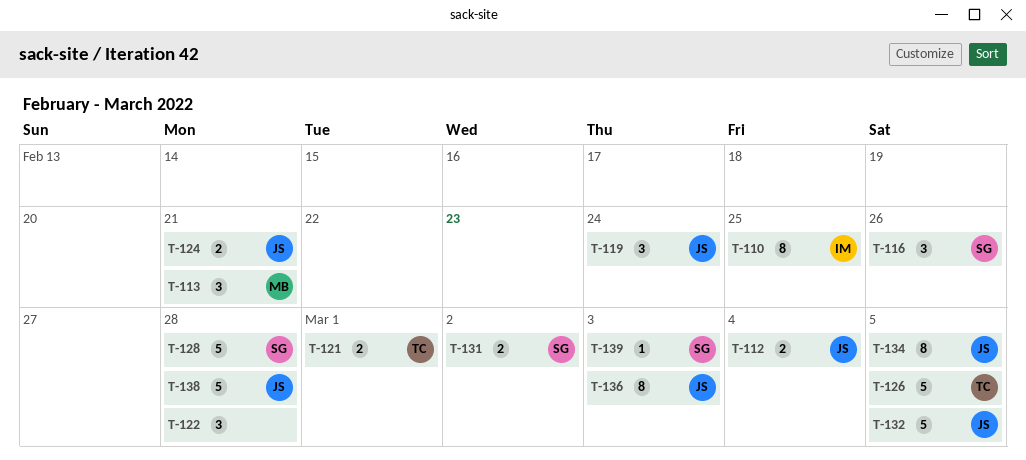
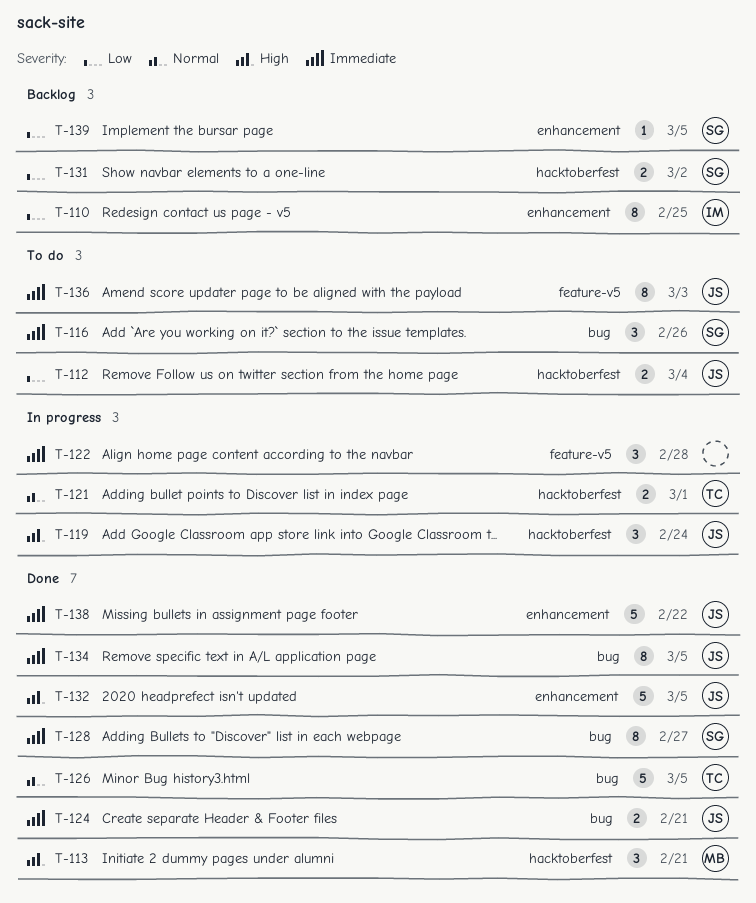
T-128, estimate: 5 -> 8
T-128, due: Feb 28 -> Feb 27
T-138, due: Feb 28 -> Feb 22
T-139, due: Mar 3 -> Mar 5

